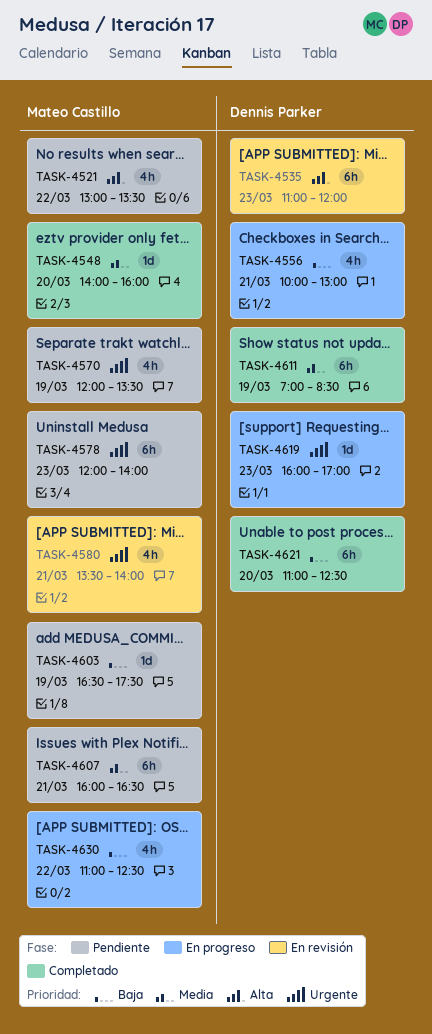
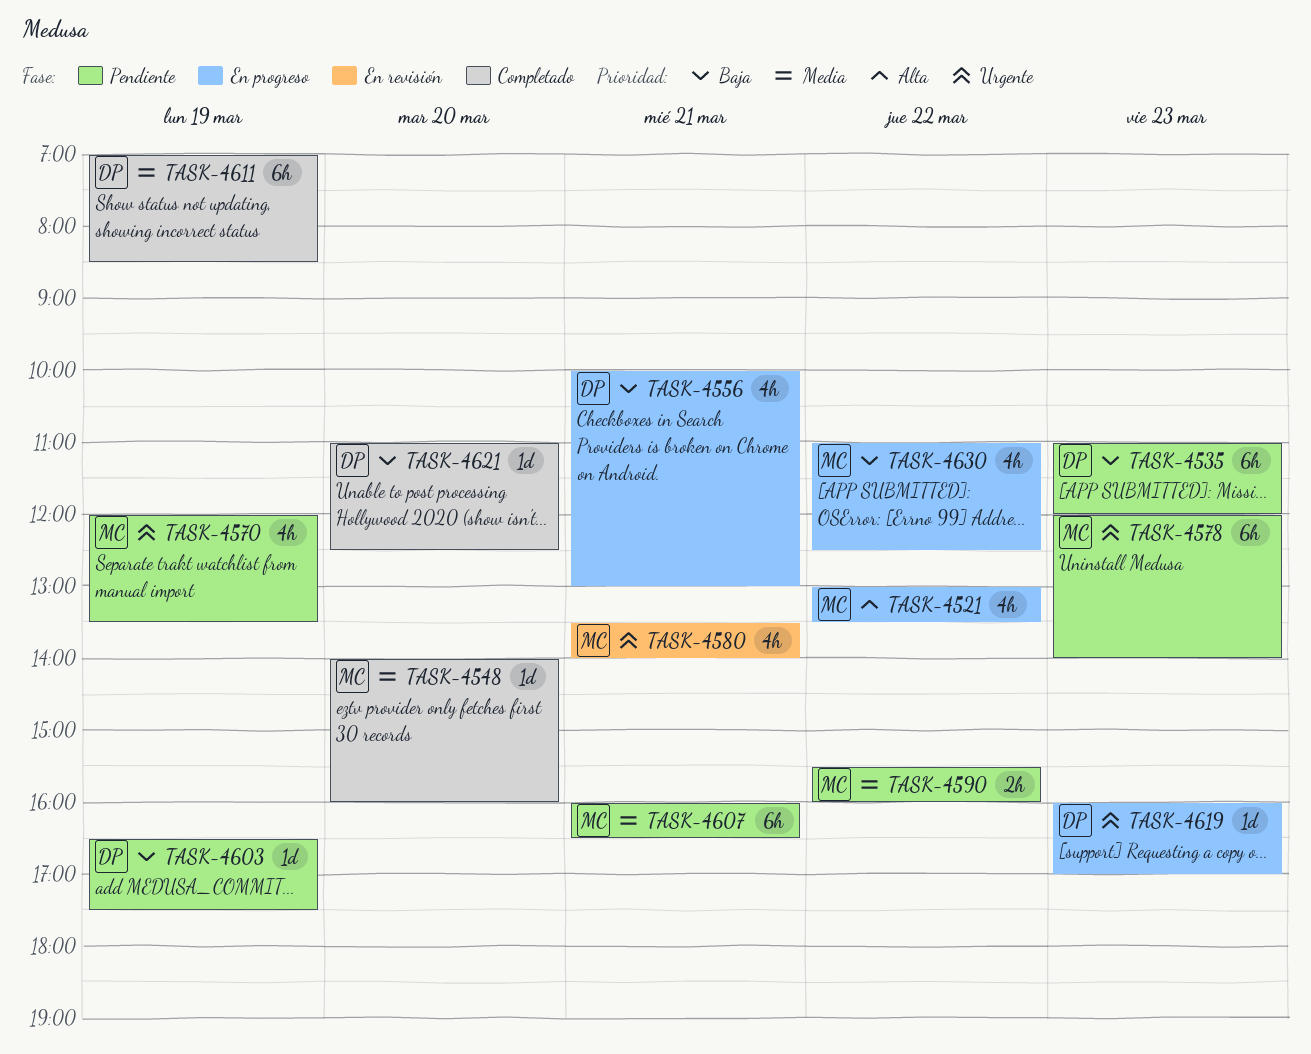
TASK-4521, status: Pendiente -> En progreso
TASK-4535, status: En revisión -> Pendiente
TASK-4535, priority: Alta -> Baja
TASK-4590: none -> present
TASK-4603, owner: Mateo Castillo -> Dennis Parker
TASK-4621, estimate: 6h -> 1d

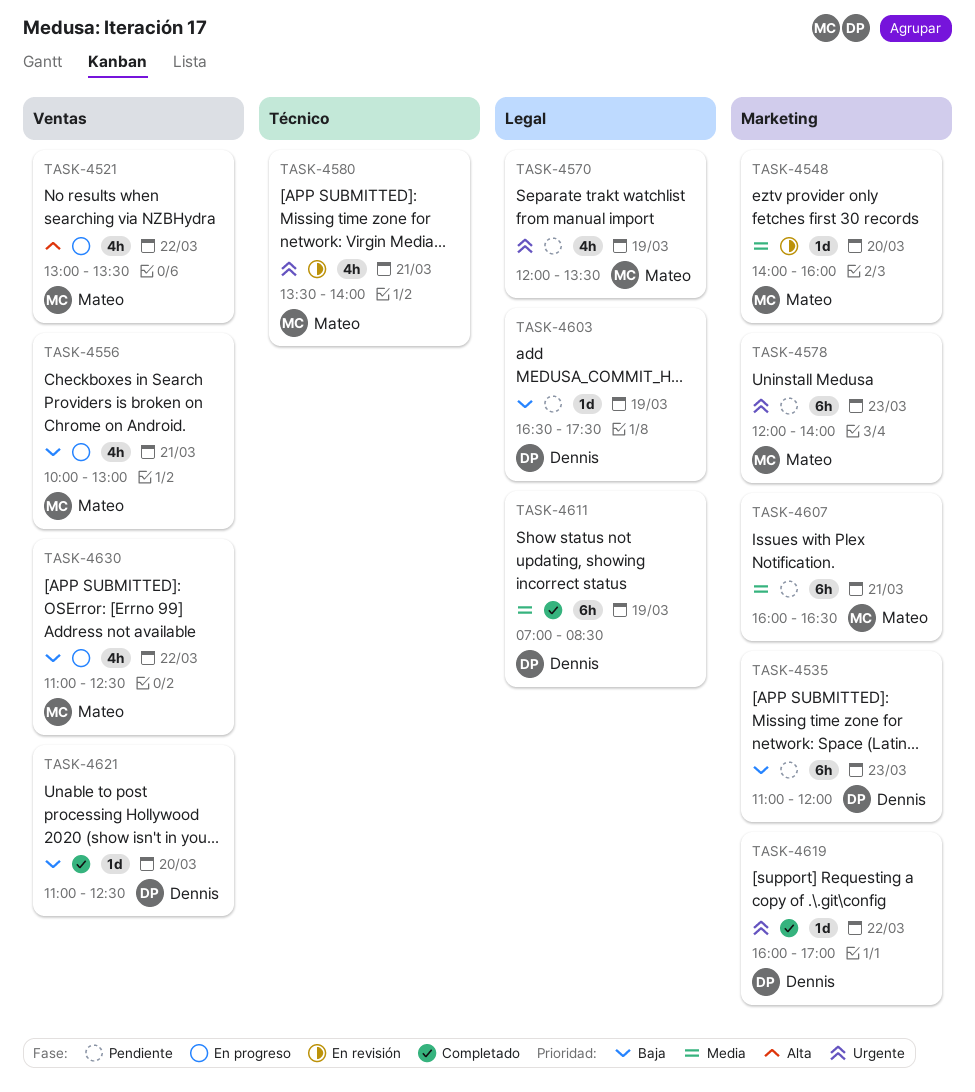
TASK-4548, status: Completado -> En revisión
TASK-4556, owner: Dennis -> Mateo
TASK-4590: present -> none
TASK-4619, status: En progreso -> Completado
TASK-4619, day: Mar 23 -> Mar 22

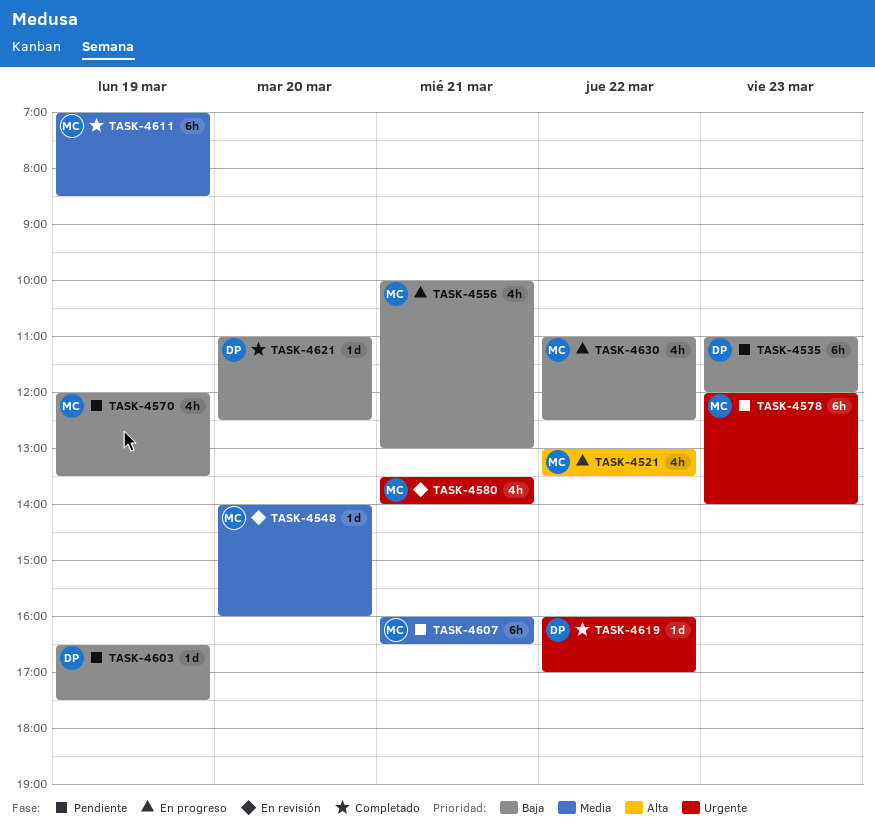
TASK-4570, priority: Urgente -> Baja
TASK-4611, owner: Dennis -> Mateo

